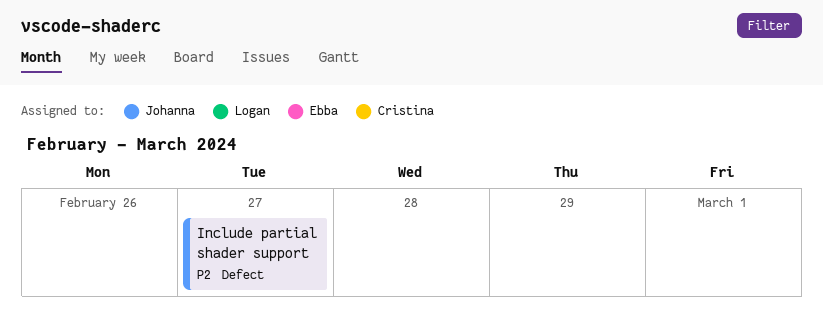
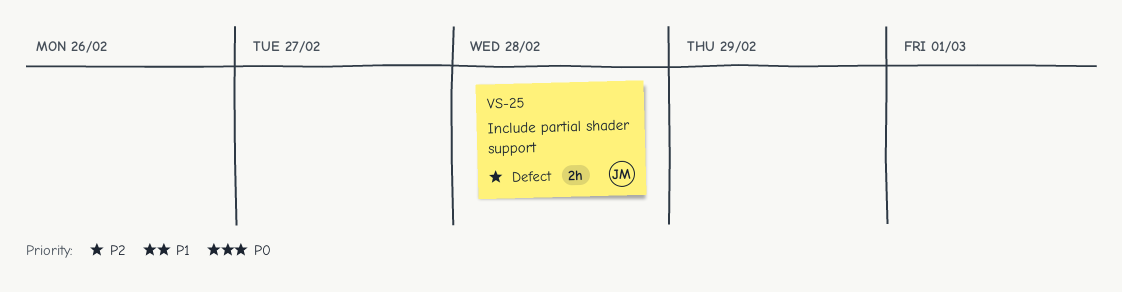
Include partial shader support, due: Feb 27 -> Feb 28

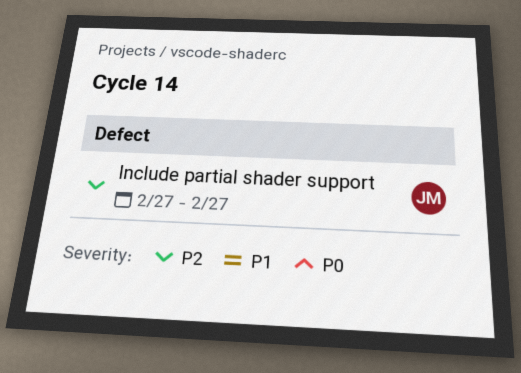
Include partial shader support, due: Feb 28 -> Feb 27

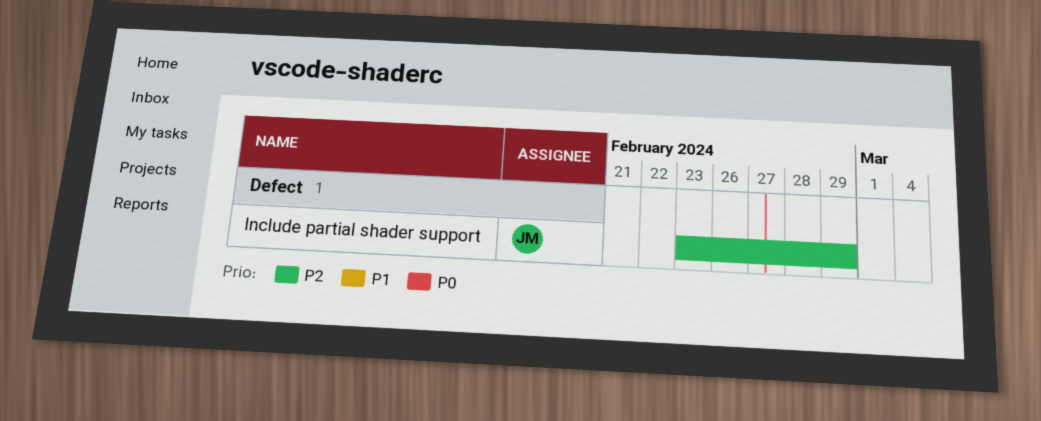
Include partial shader support, start: Feb 27 -> Feb 23
Include partial shader support, due: Feb 27 -> Feb 29

